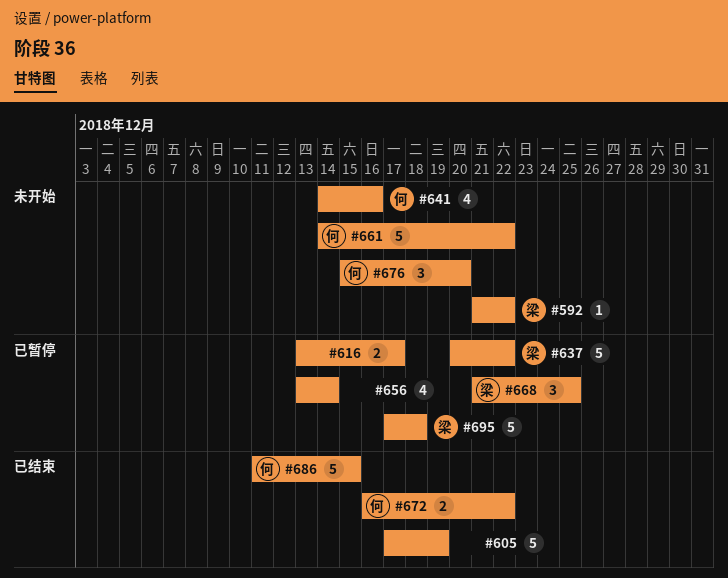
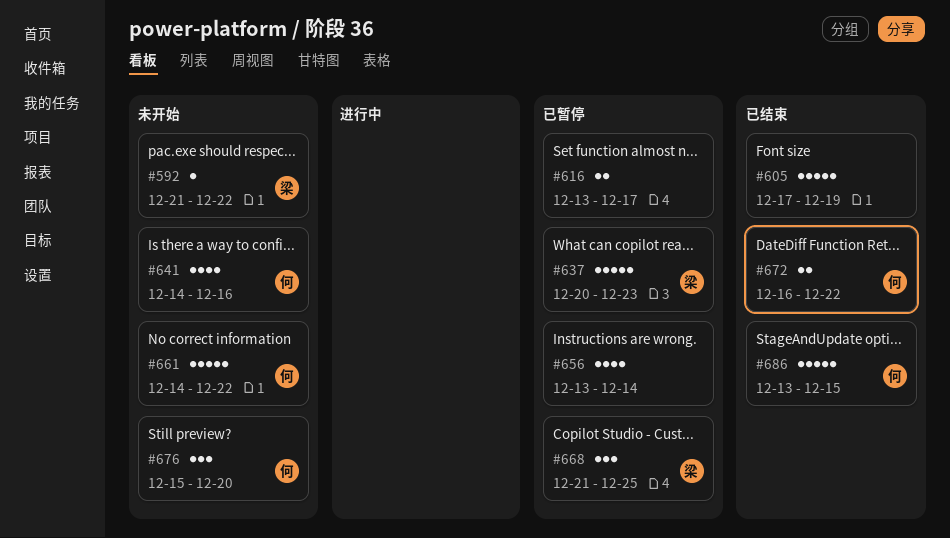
#637, due: Dec 22 -> Dec 23
#686, start: Dec 11 -> Dec 13
#695: present -> none

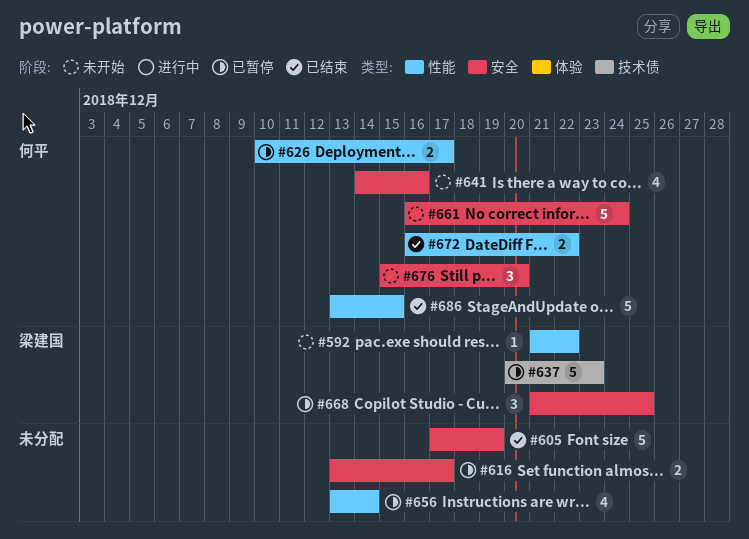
#626: none -> present
#661, start: Dec 14 -> Dec 16
#661, due: Dec 22 -> Dec 24

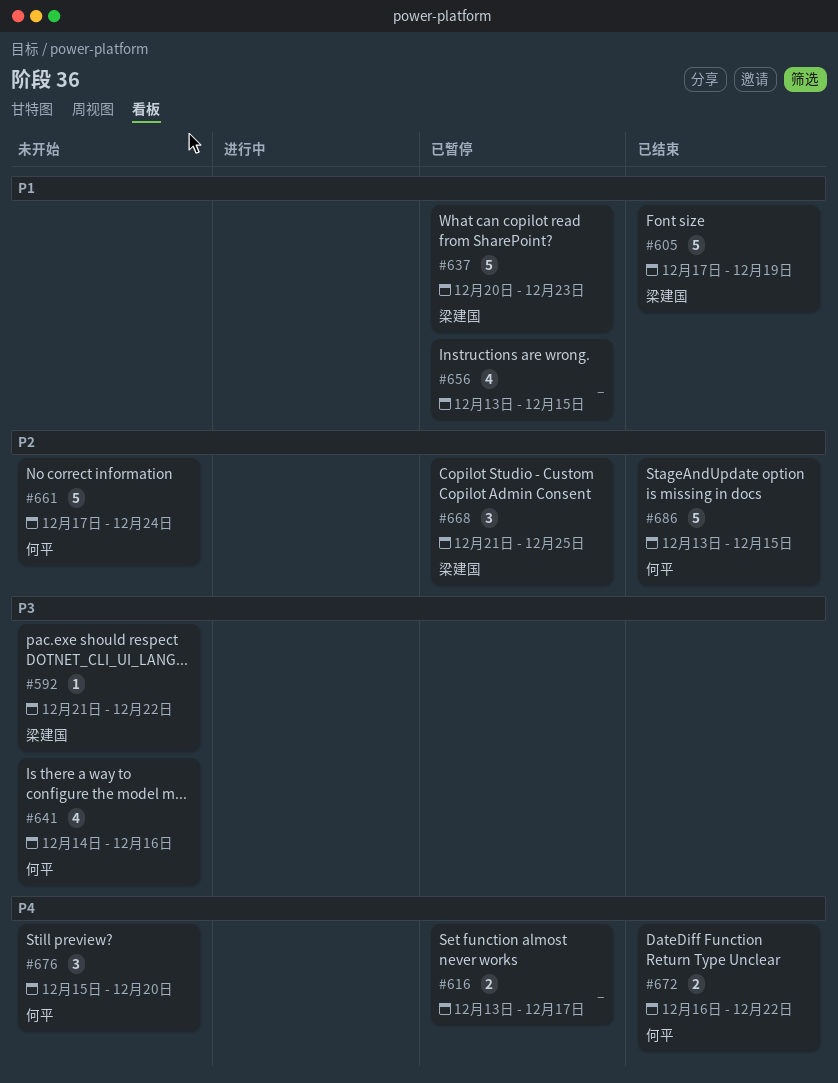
#605, owner: none -> 梁建国
#626: present -> none
#656, due: Dec 14 -> Dec 15
#661, start: Dec 16 -> Dec 17

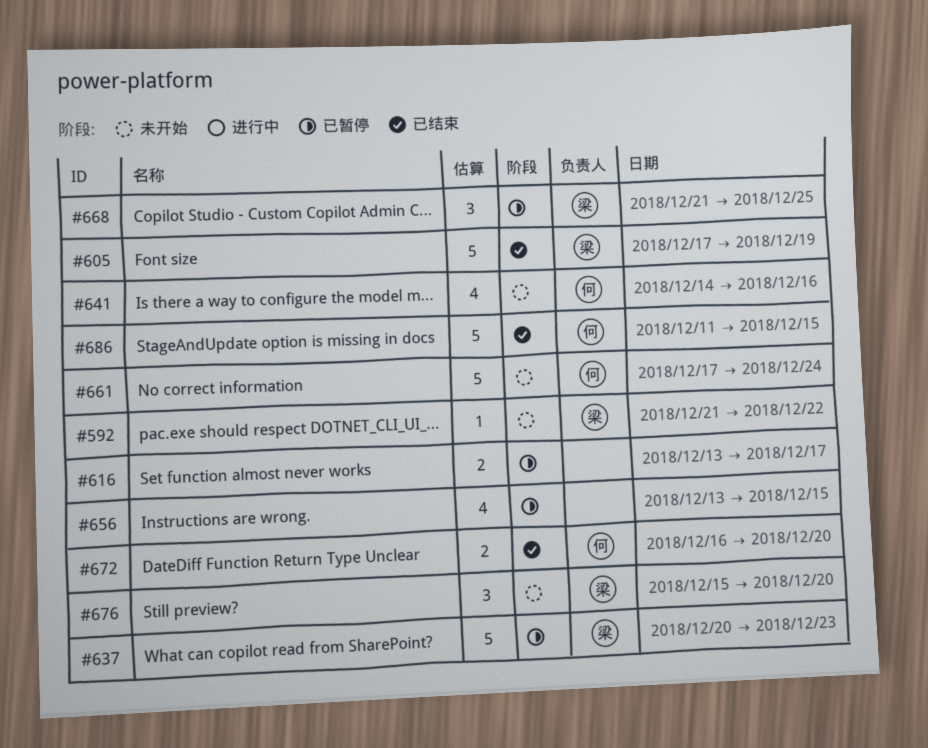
#672, due: Dec 22 -> Dec 20
#676, owner: 何平 -> 梁建国
#686, start: Dec 13 -> Dec 11

